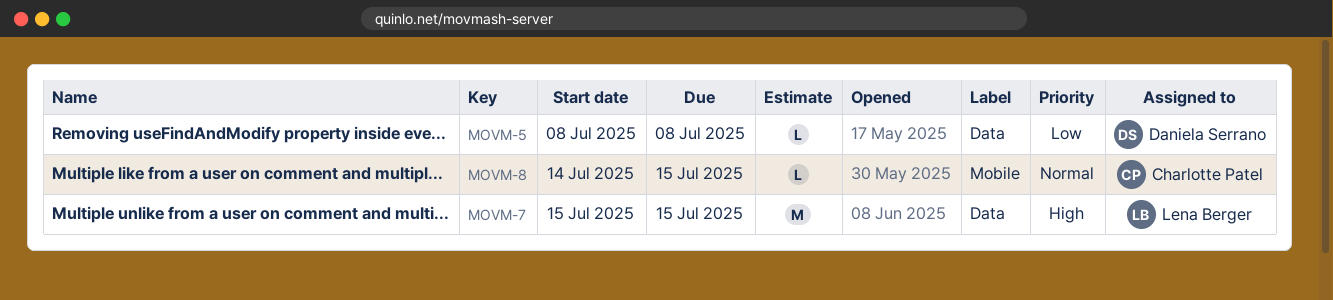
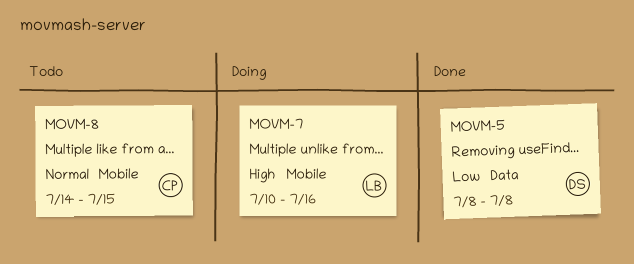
MOVM-7, label: Data -> Mobile
MOVM-7, start: Jul 15 -> Jul 10
MOVM-7, due: Jul 15 -> Jul 16

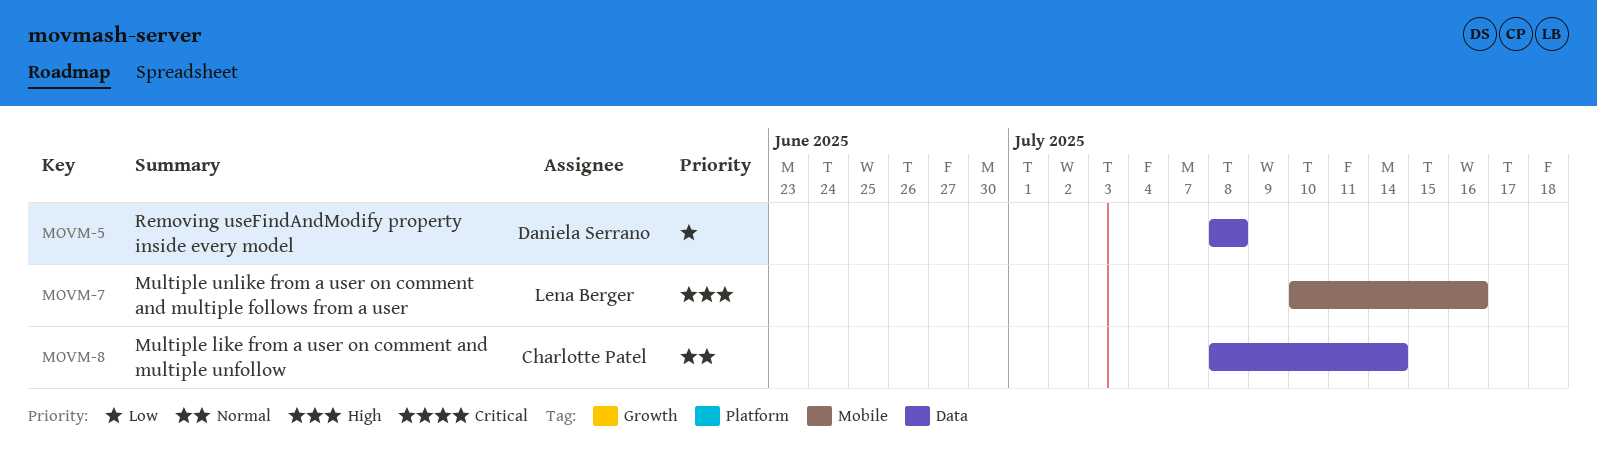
MOVM-8, label: Mobile -> Data
MOVM-8, start: Jul 14 -> Jul 8
MOVM-8, due: Jul 15 -> Jul 14

